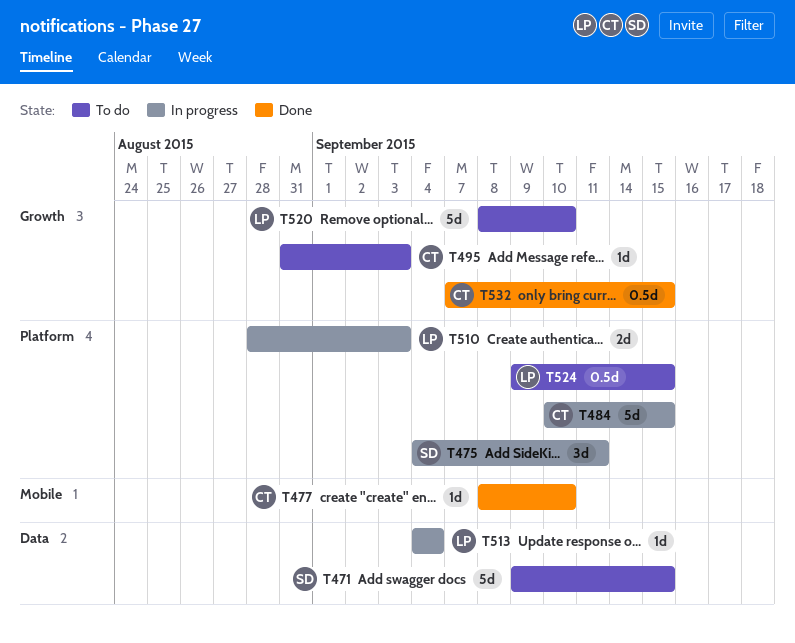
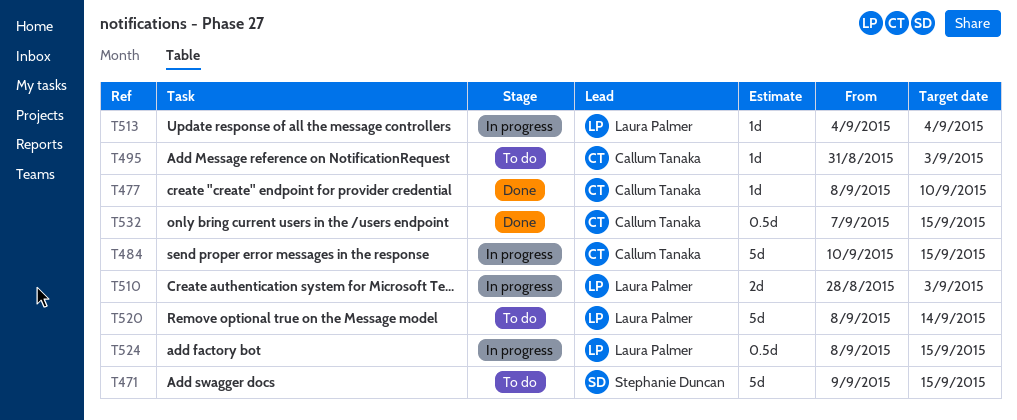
T475: present -> none
T520, due: Sep 10 -> Sep 14
T524, status: To do -> In progress
T524, start: Sep 9 -> Sep 8

